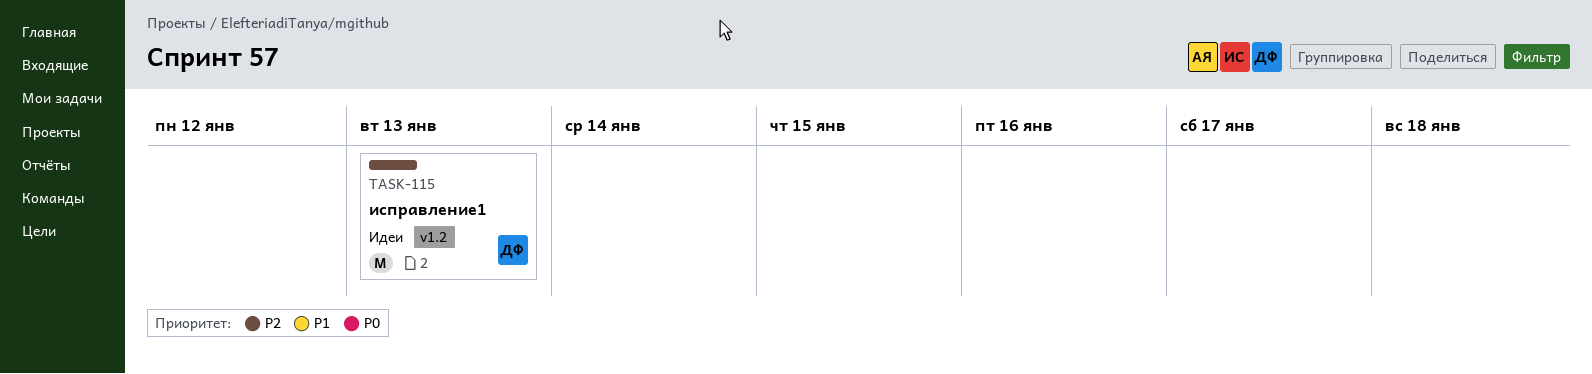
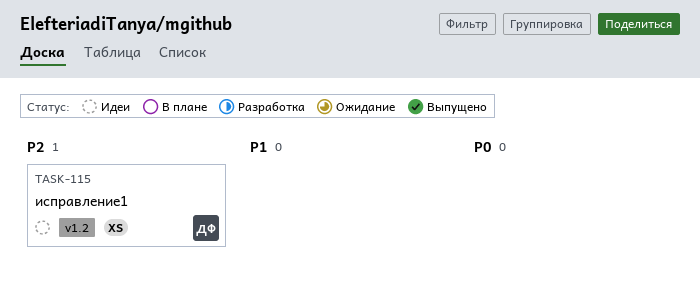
TASK-115, estimate: M -> XS

